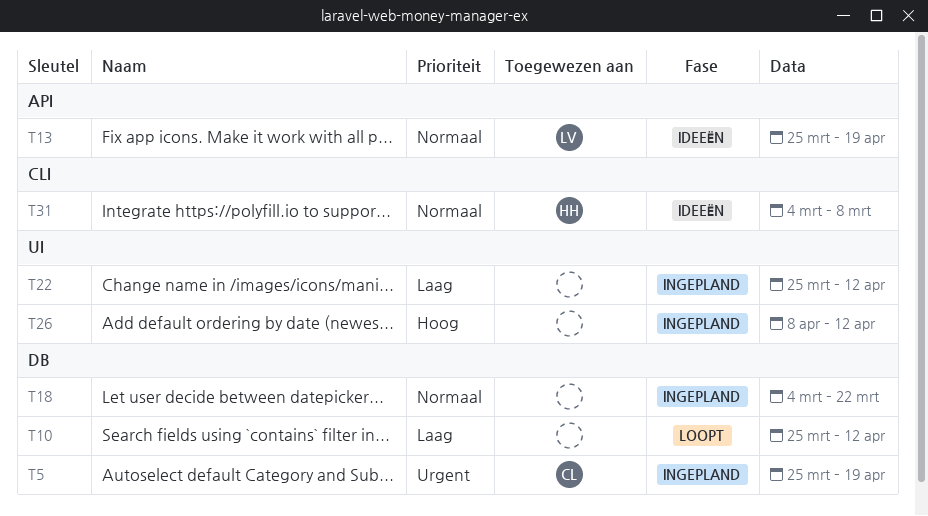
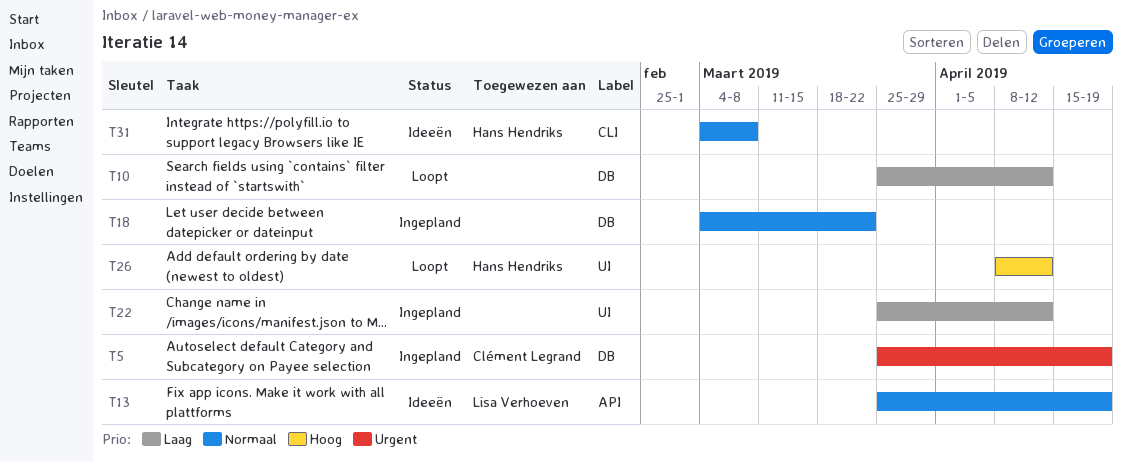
T26, status: Ingepland -> Loopt
T26, owner: none -> Hans Hendriks

